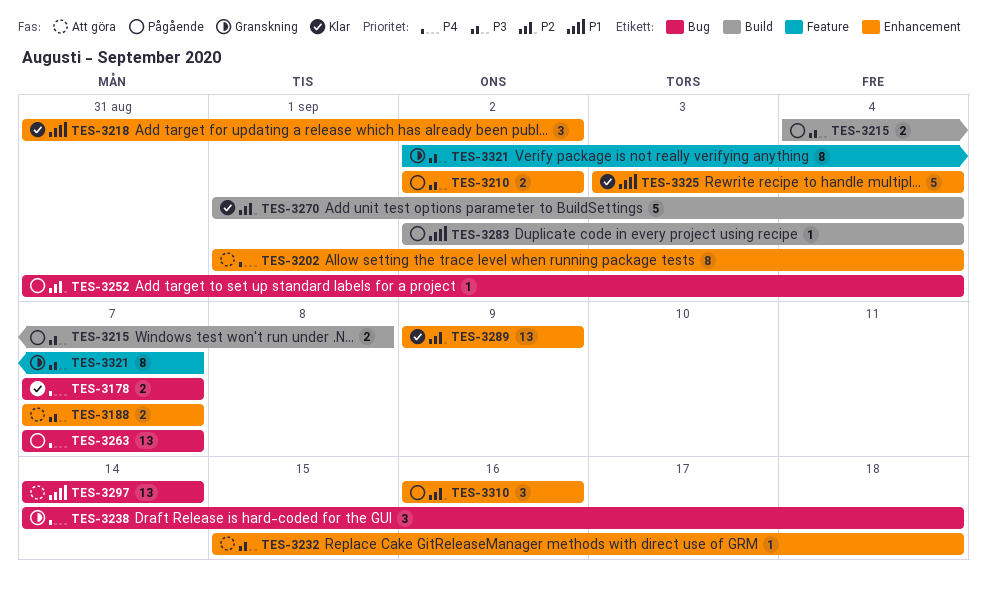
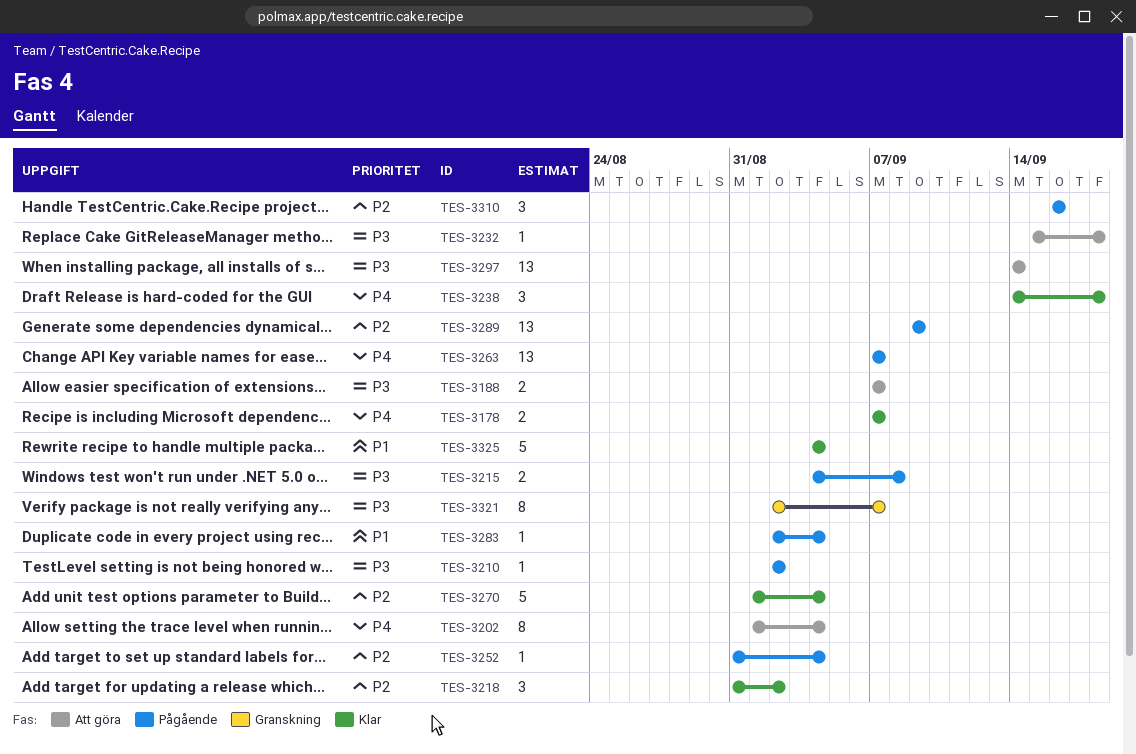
TES-3210, estimate: 2 -> 1
TES-3218, priority: P1 -> P2
TES-3238, status: Granskning -> Klar
TES-3289, status: Klar -> Pågående
TES-3297, priority: P1 -> P3
TES-3325, start: Sep 3 -> Sep 4

